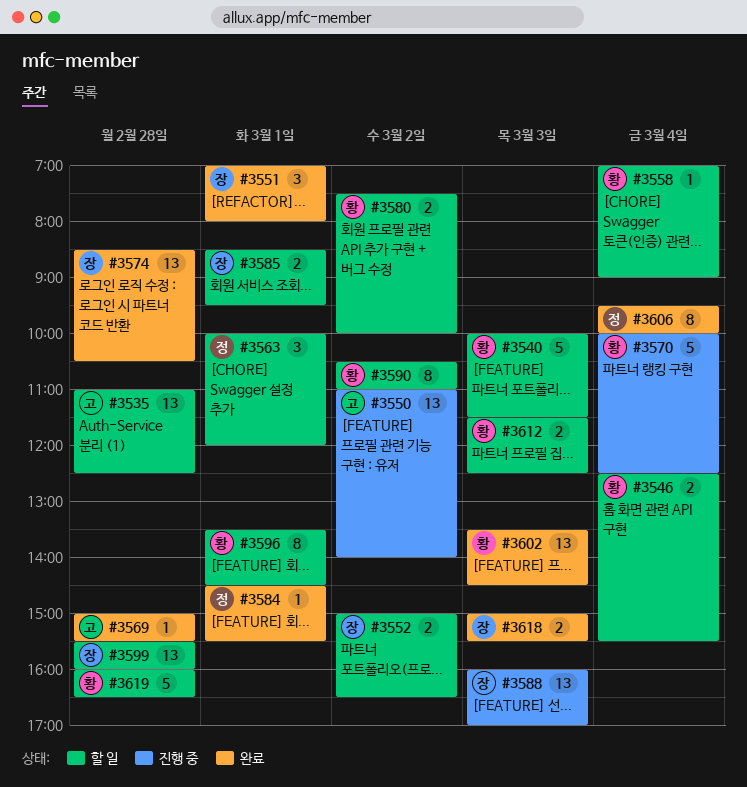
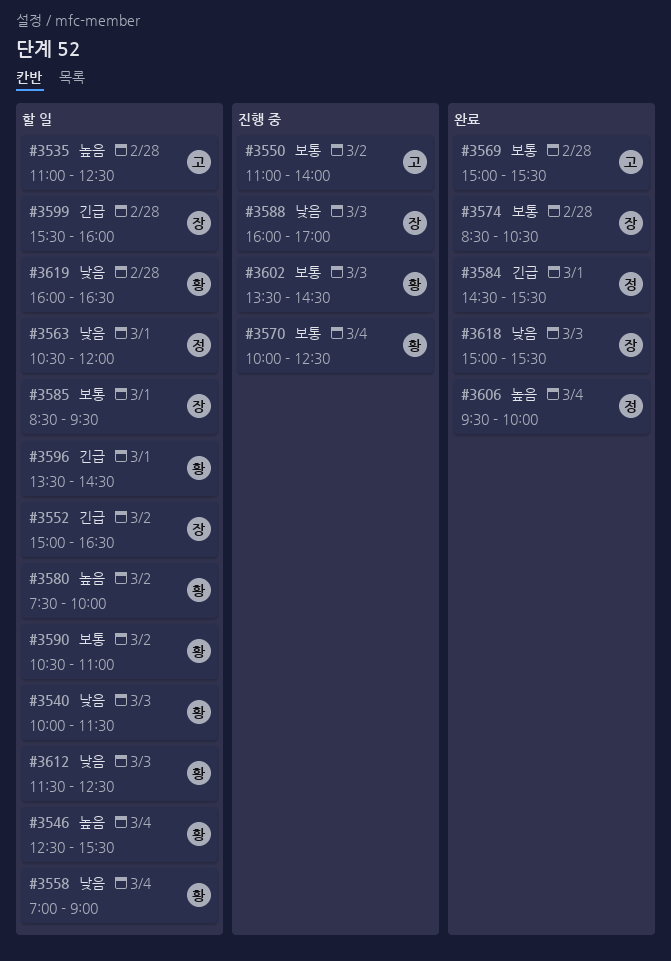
#3551: present -> none
#3563, begins: 10:00 -> 10:30
#3602, status: 완료 -> 진행 중

